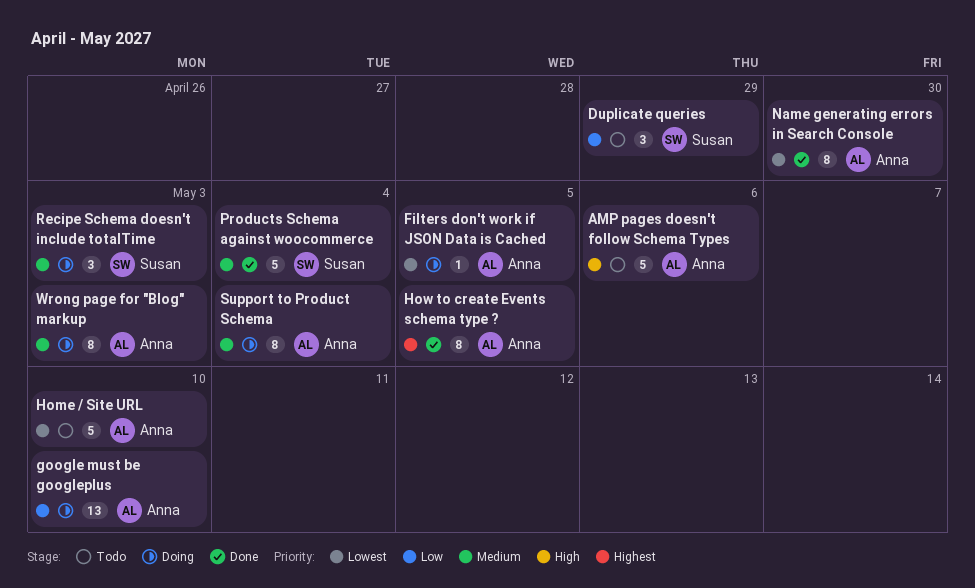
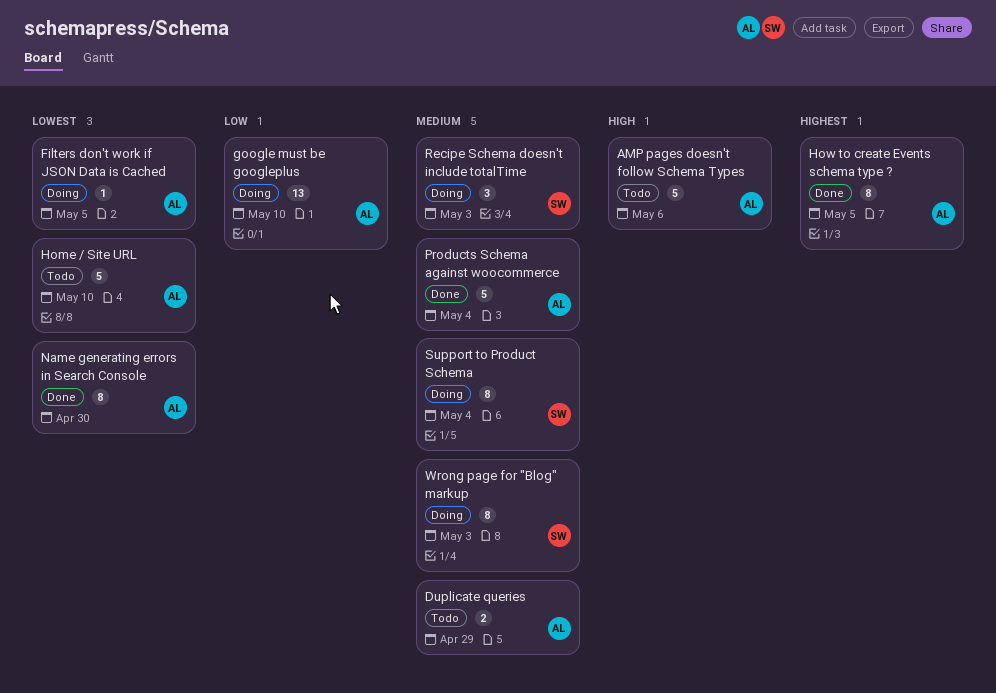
Duplicate queries, owner: Susan -> Anna
Duplicate queries, priority: Low -> Medium
Duplicate queries, estimate: 3 -> 2
Products Schema against woocommerce, owner: Susan -> Anna
Support to Product Schema, owner: Anna -> Susan
Wrong page for "Blog" markup, owner: Anna -> Susan

